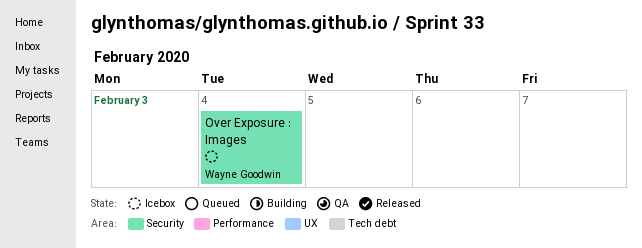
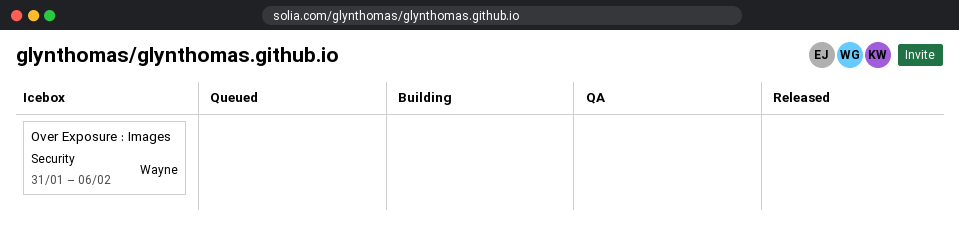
Over Exposure : Images, due: Feb 4 -> Feb 6

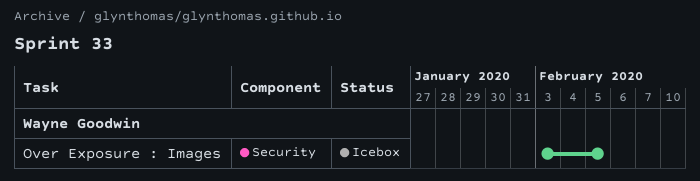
Over Exposure : Images, start: Jan 31 -> Feb 3
Over Exposure : Images, due: Feb 6 -> Feb 5

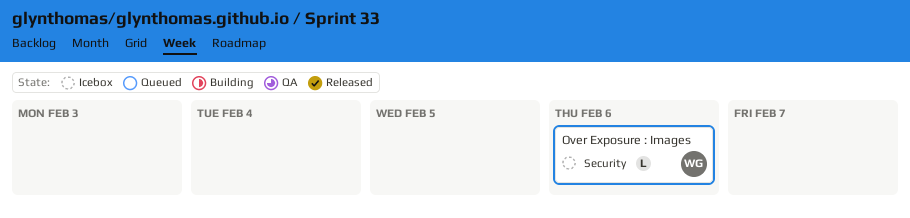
Over Exposure : Images, due: Feb 5 -> Feb 6

